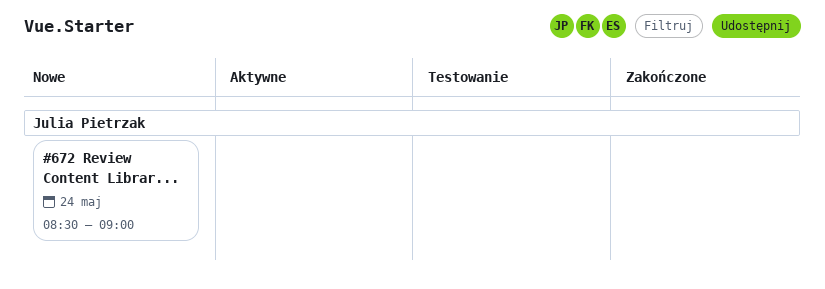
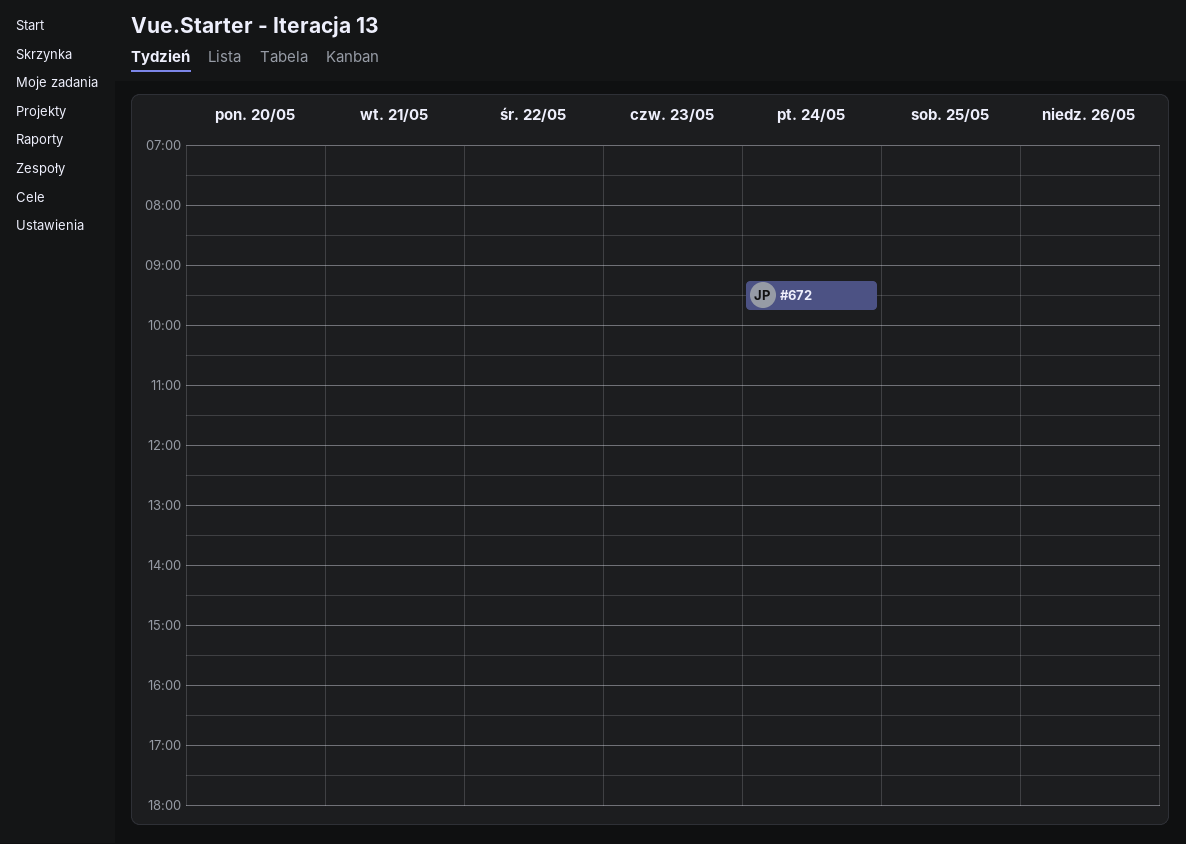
#672, begins: 08:30 -> 09:15
#672, ends: 09:00 -> 09:45

